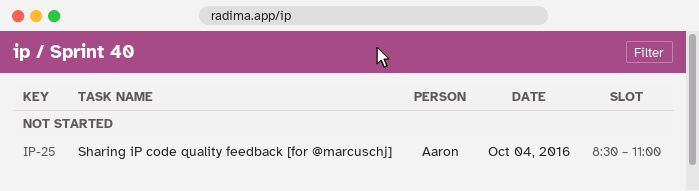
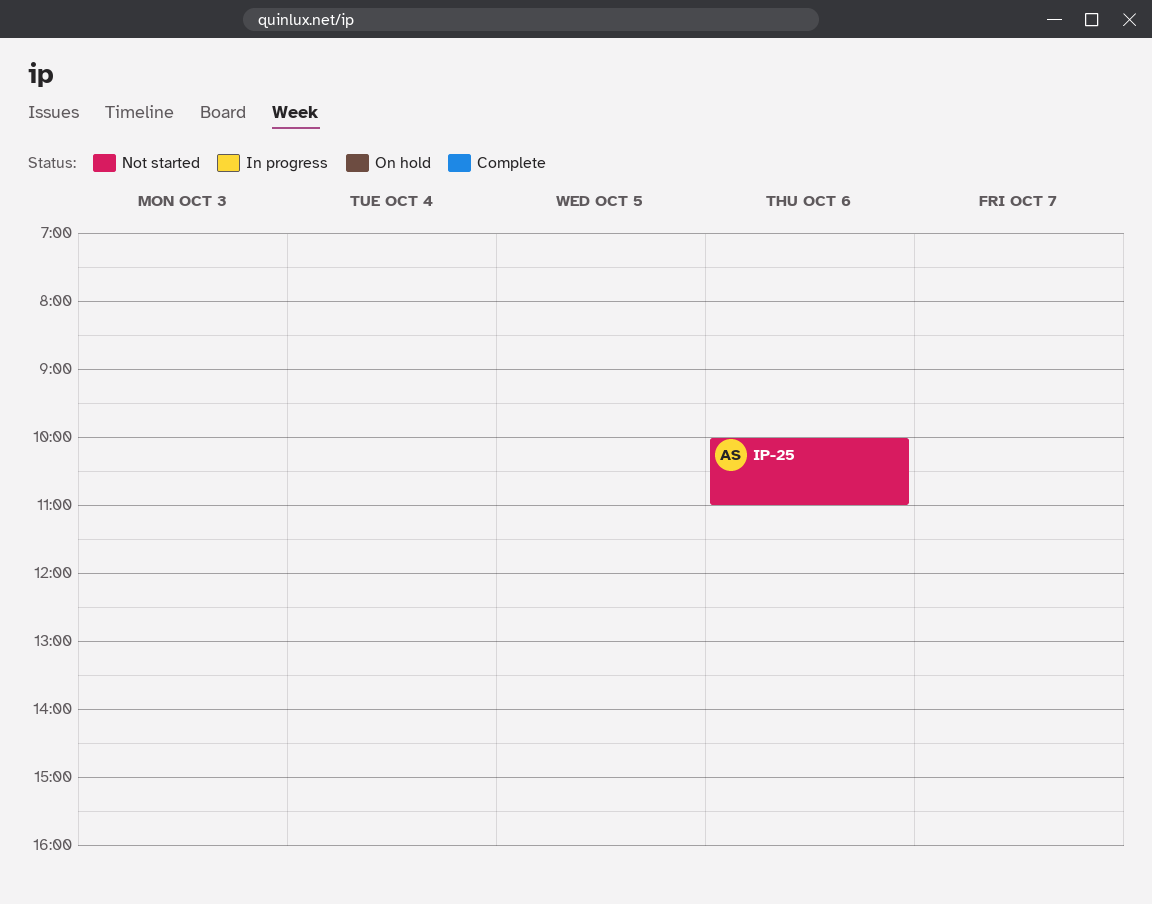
IP-25, day: Oct 4 -> Oct 6
IP-25, begins: 08:30 -> 10:00

